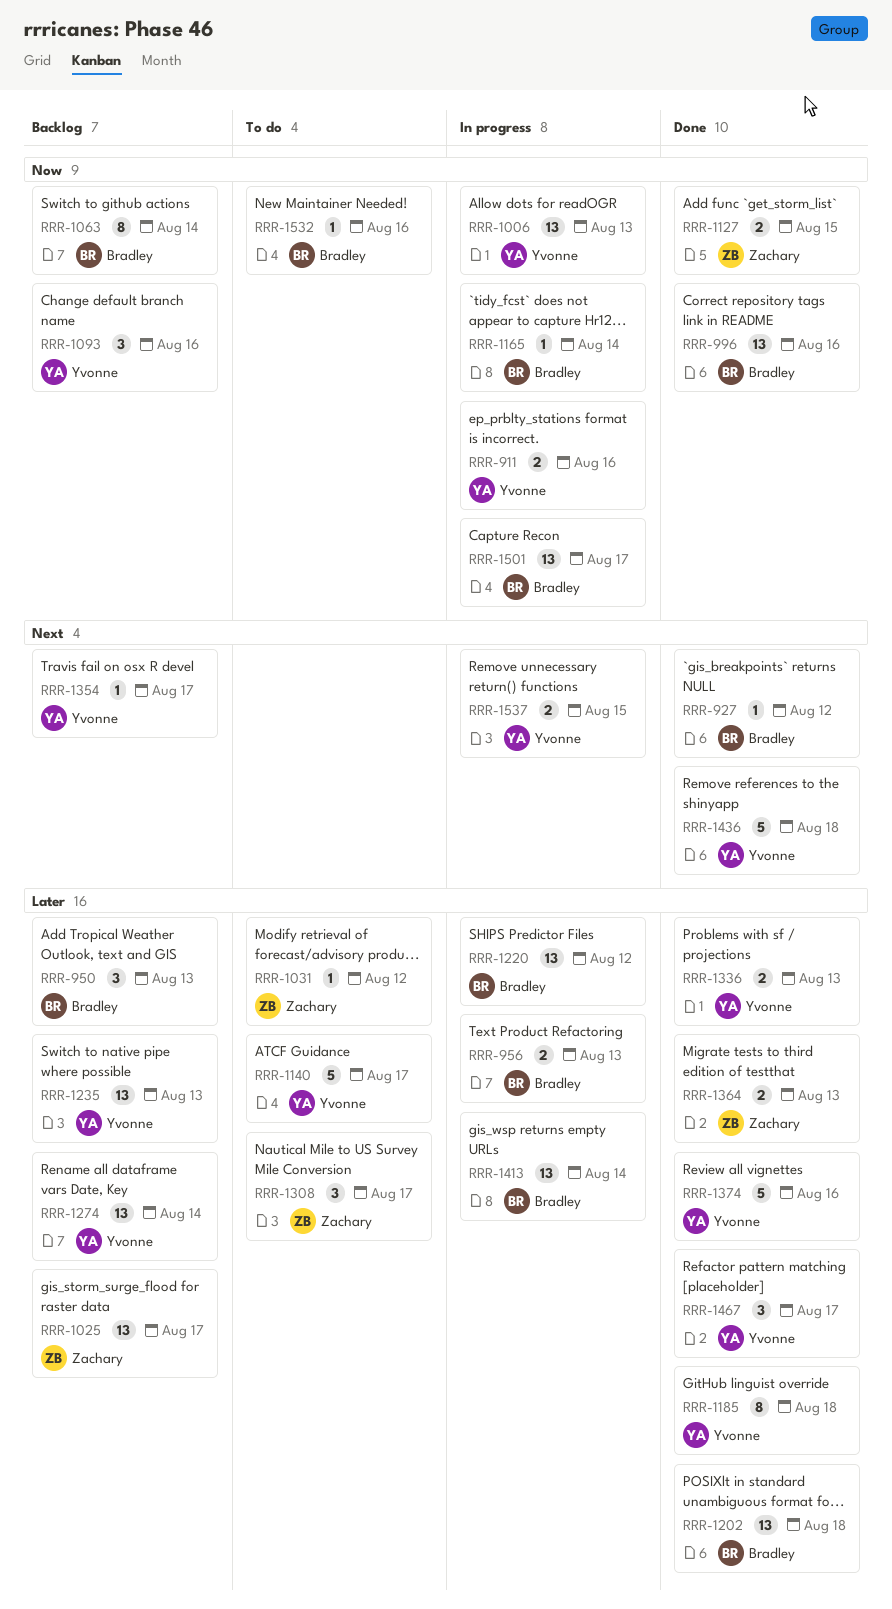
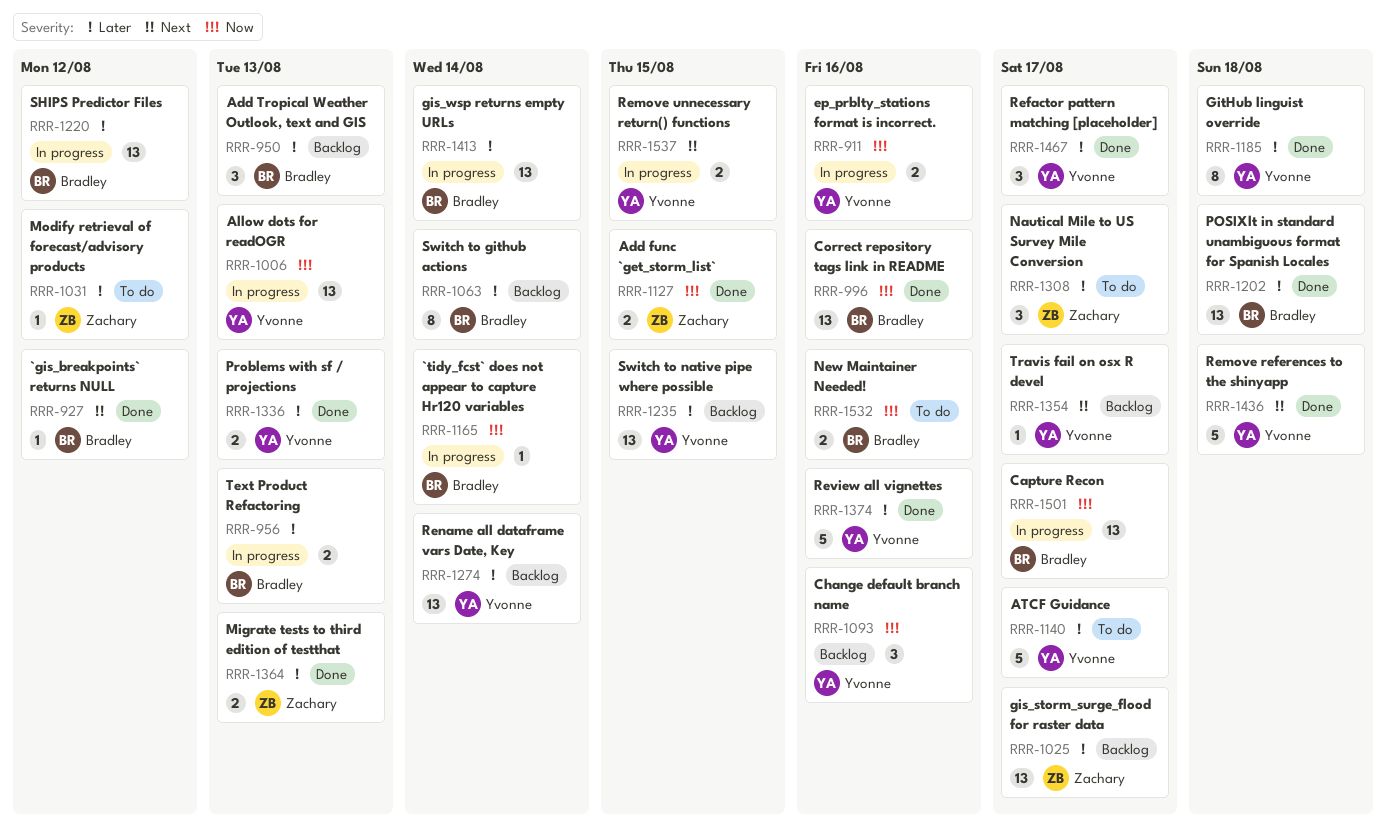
RRR-1063, priority: Now -> Later
RRR-1235, due: Aug 13 -> Aug 15
RRR-1532, estimate: 1 -> 2

